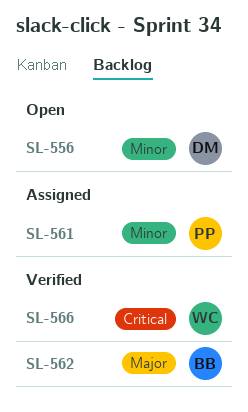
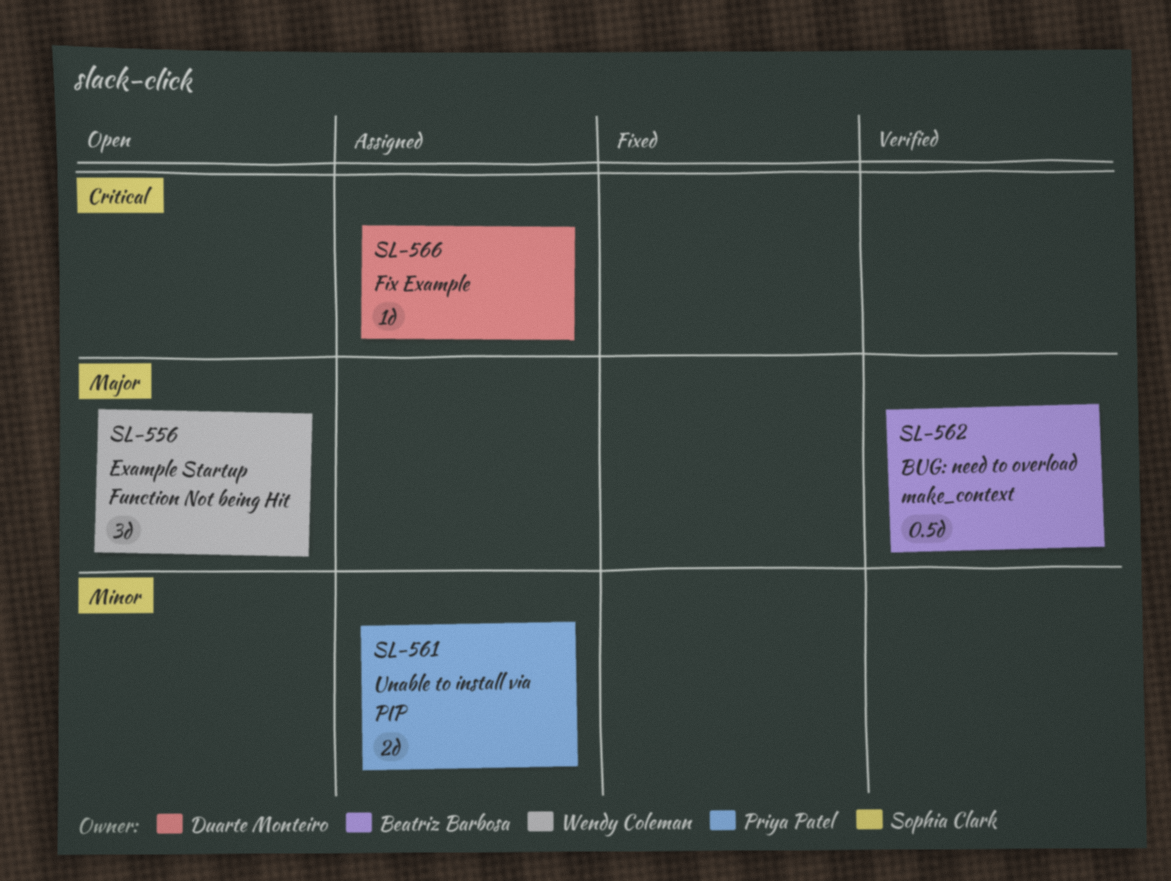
SL-556, owner: Duarte Monteiro -> Wendy Coleman
SL-556, priority: Minor -> Major
SL-566, status: Verified -> Assigned
SL-566, owner: Wendy Coleman -> Duarte Monteiro

